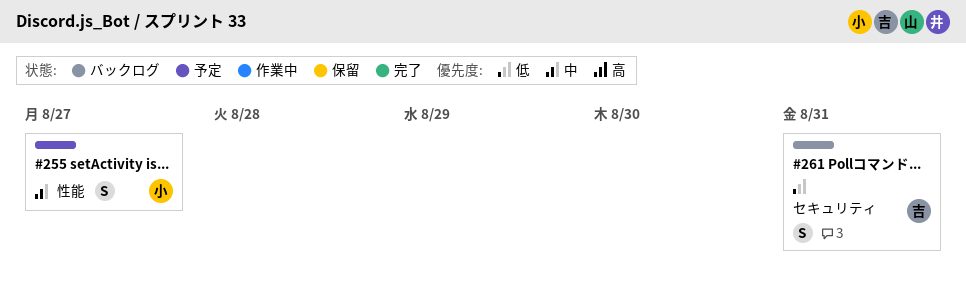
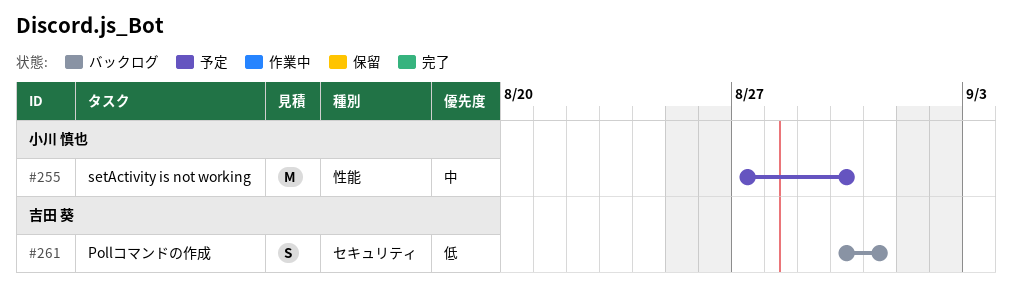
#255, estimate: S -> M
#255, due: Aug 27 -> Aug 30

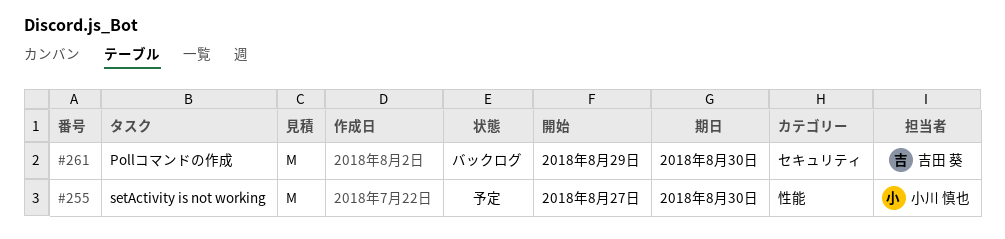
#261, estimate: S -> M
#261, start: Aug 30 -> Aug 29
#261, due: Aug 31 -> Aug 30

